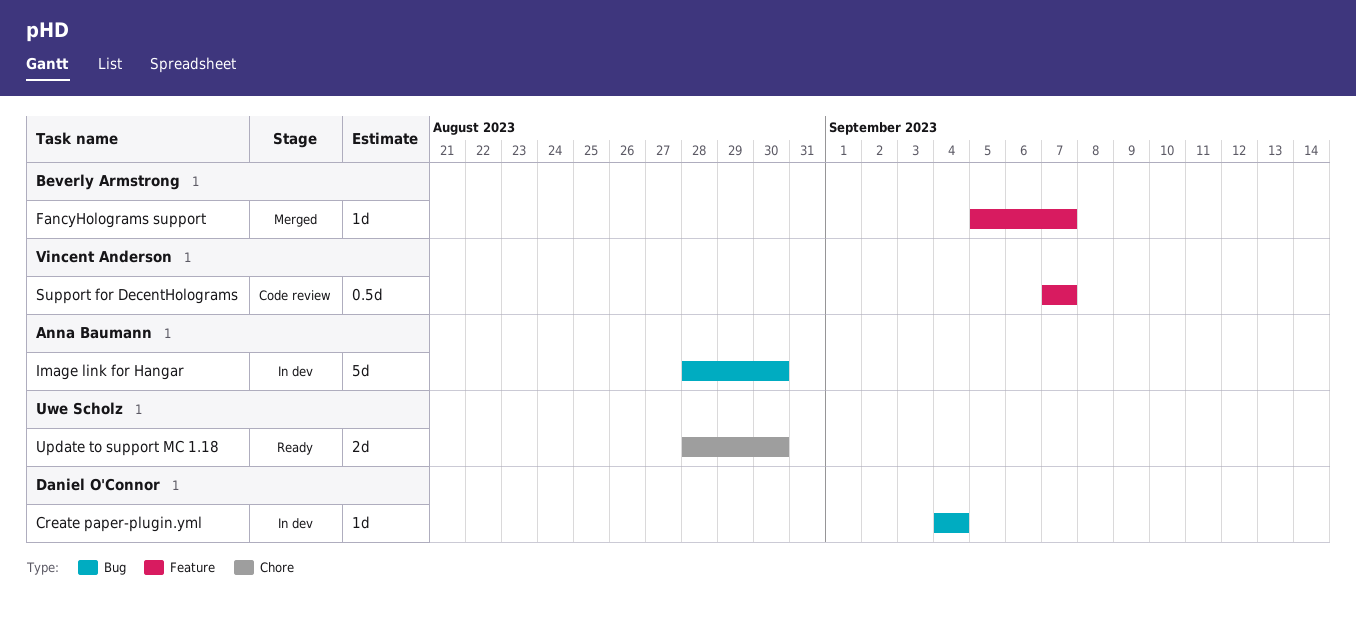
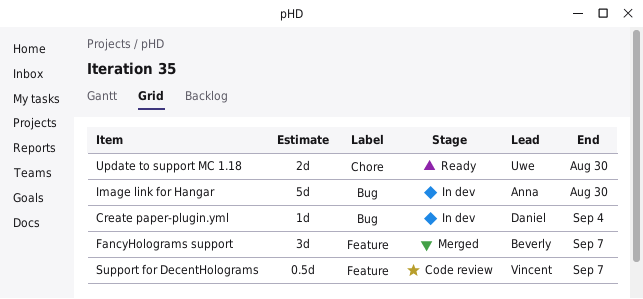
FancyHolograms support, estimate: 1d -> 3d

